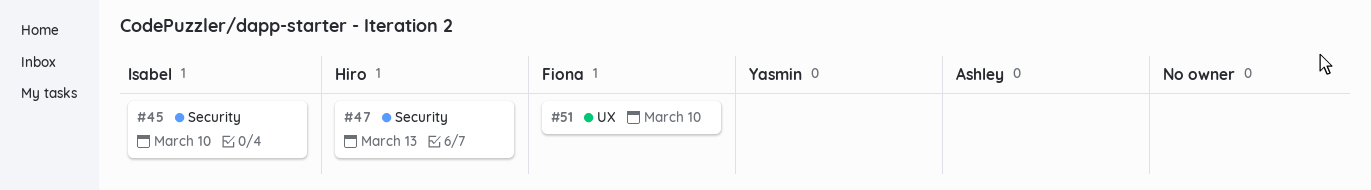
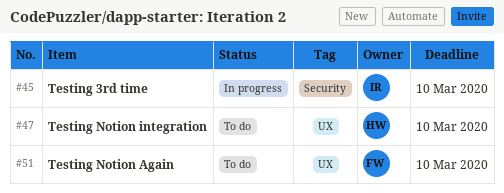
#47, label: Security -> UX
#47, due: Mar 13 -> Mar 10

